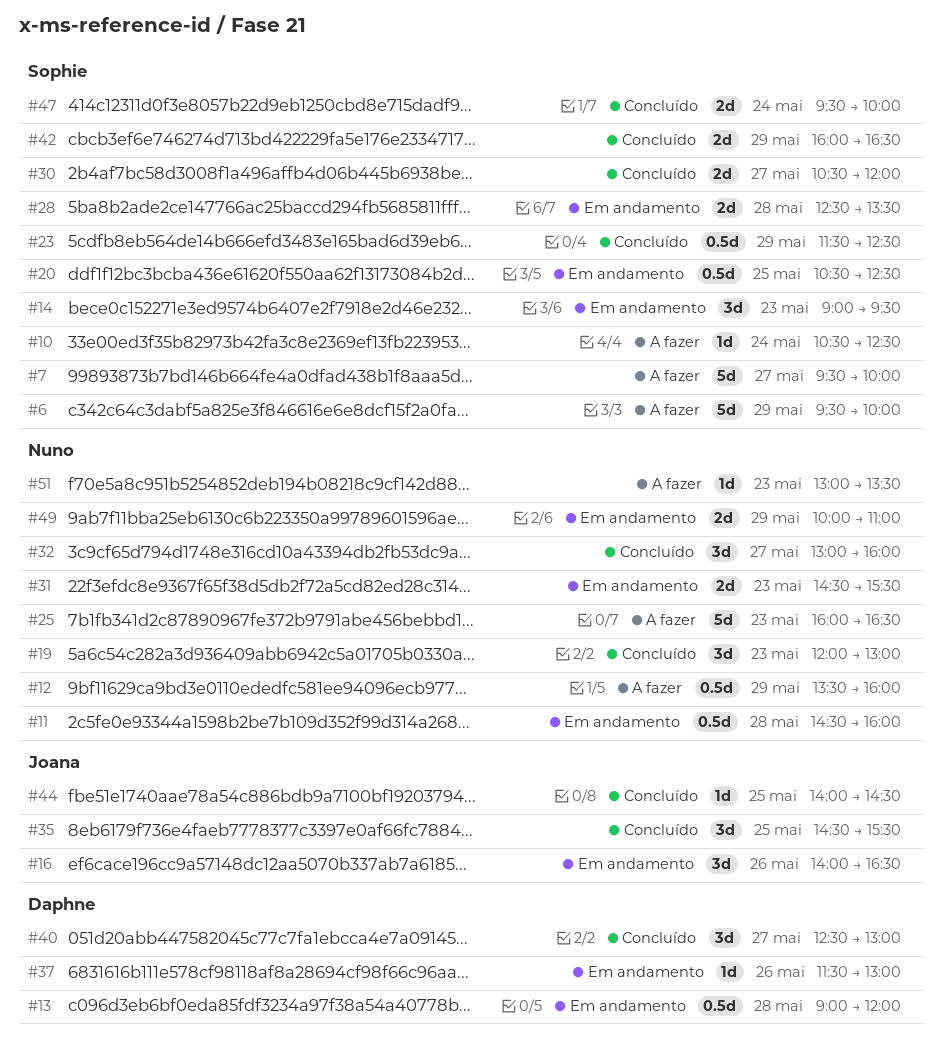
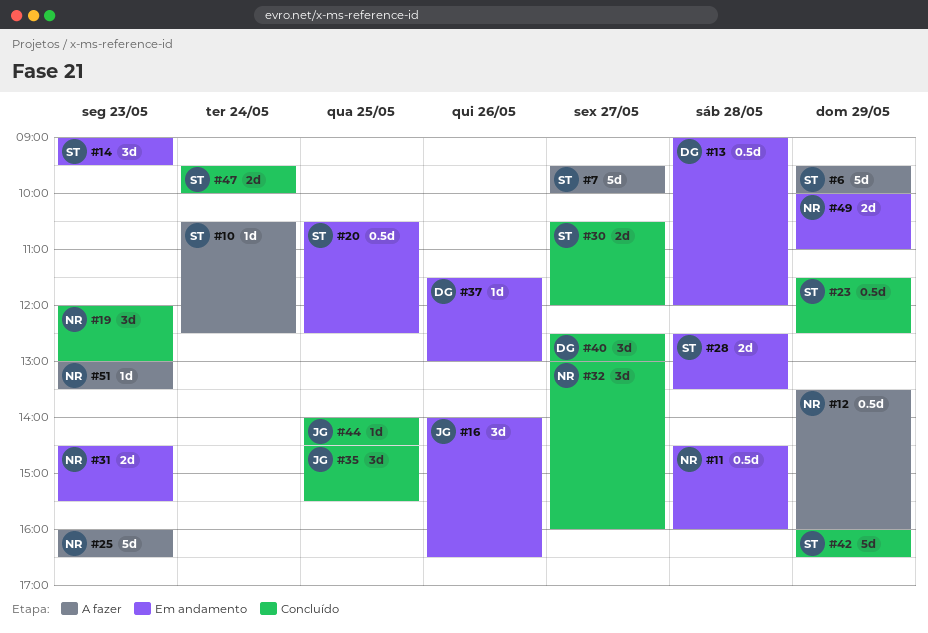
#42, estimate: 2d -> 5d

